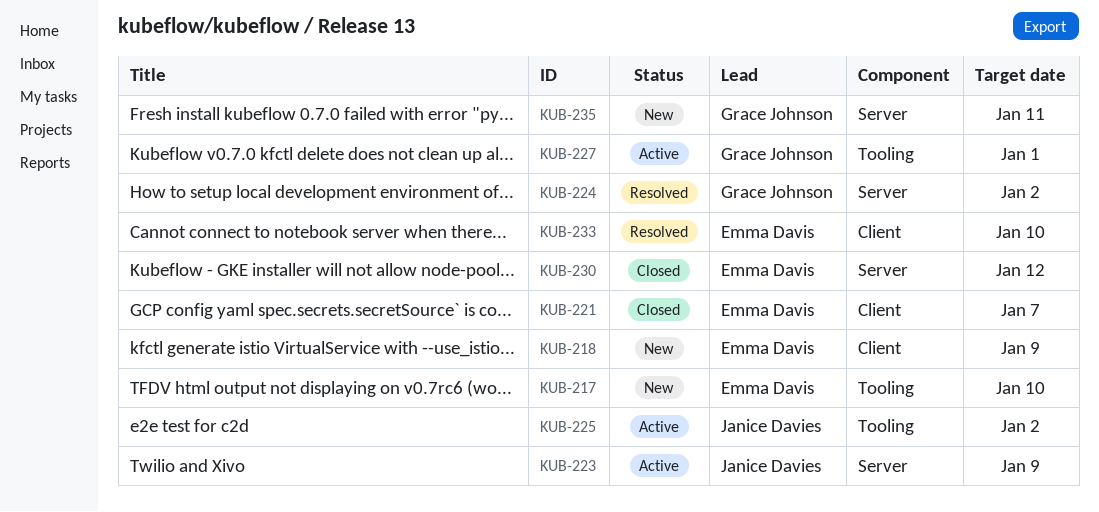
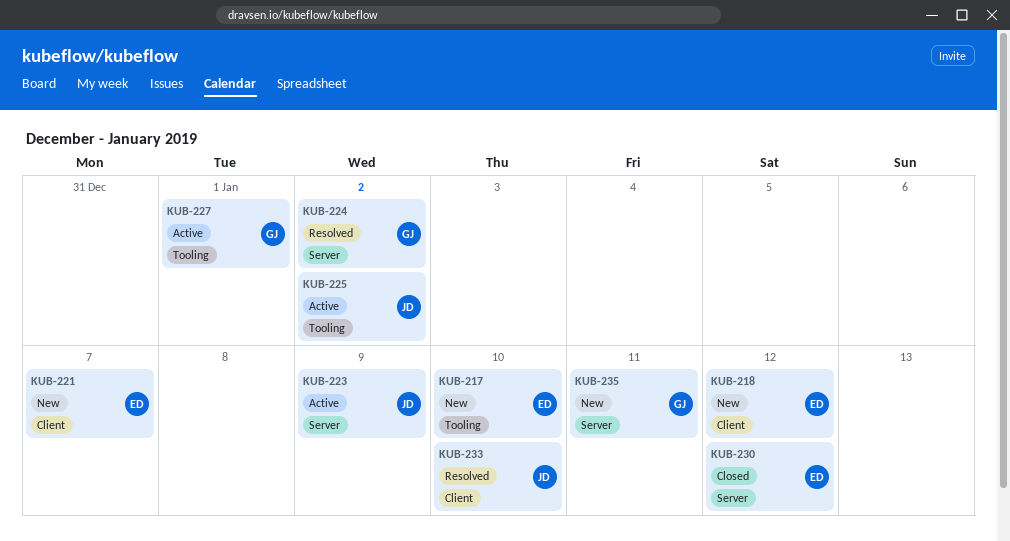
KUB-218, due: Jan 9 -> Jan 12
KUB-221, status: Closed -> New
KUB-233, owner: Emma Davis -> Janice Davies

